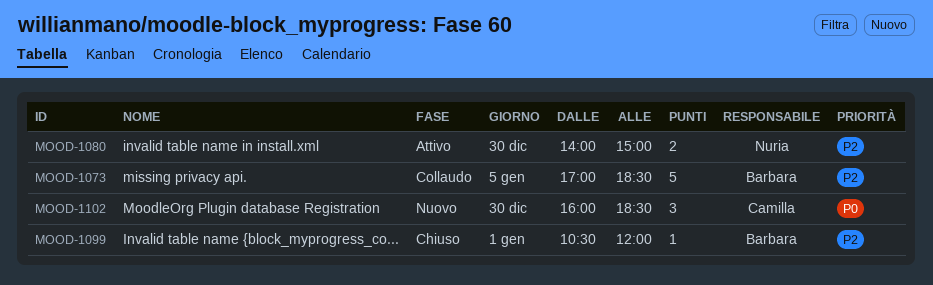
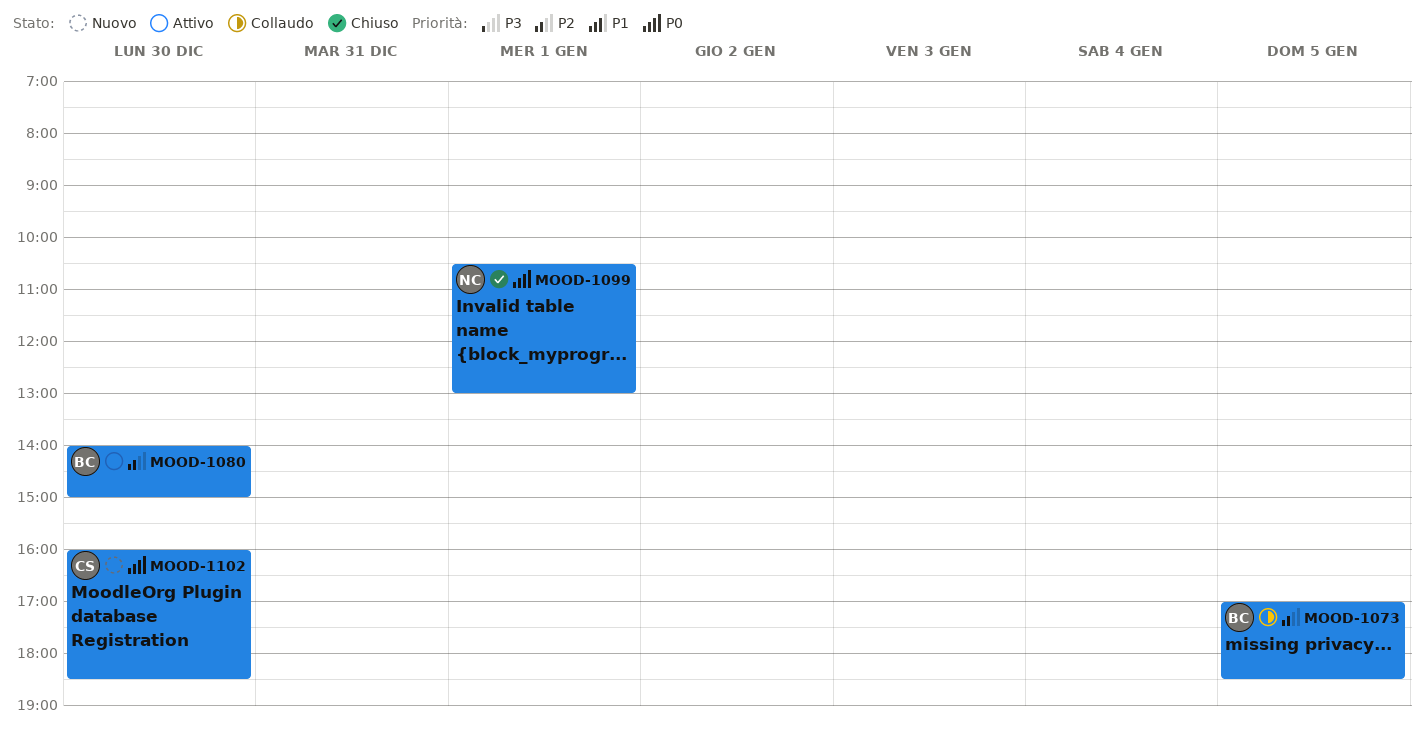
MOOD-1080, owner: Nuria -> Barbara
MOOD-1099, owner: Barbara -> Nuria
MOOD-1099, priority: P2 -> P0
MOOD-1099, ends: 12:00 -> 13:00

